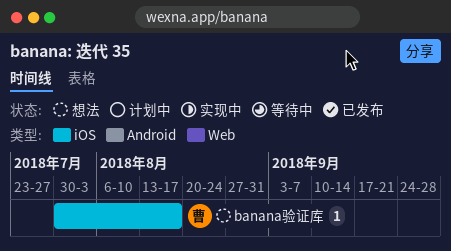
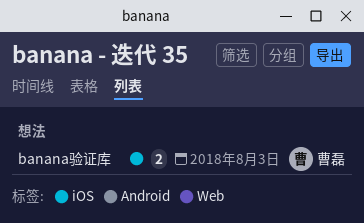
banana验证库, estimate: 1 -> 2
banana验证库, due: Aug 17 -> Aug 3

